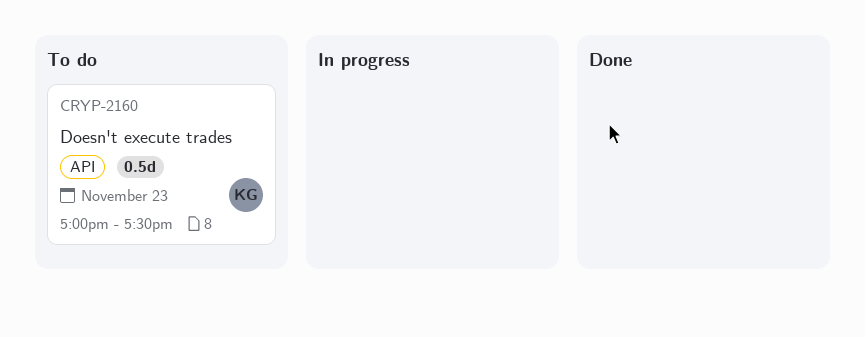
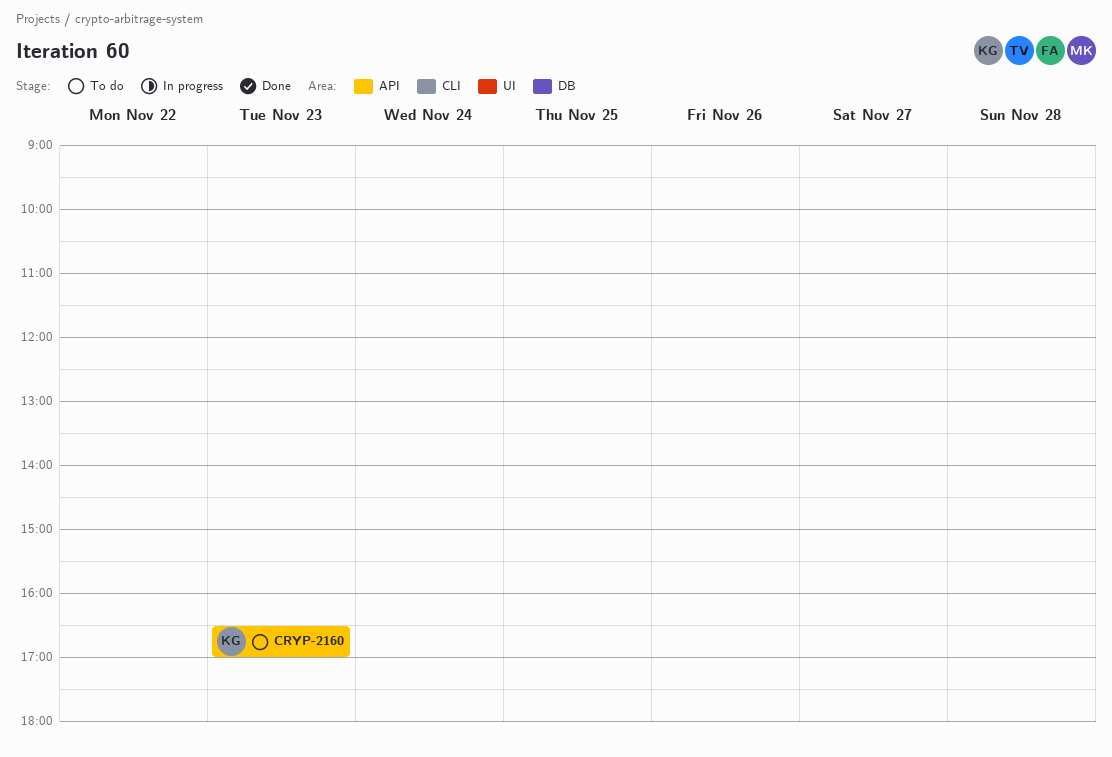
CRYP-2160, begins: 17:00 -> 16:30
CRYP-2160, ends: 17:30 -> 17:00

